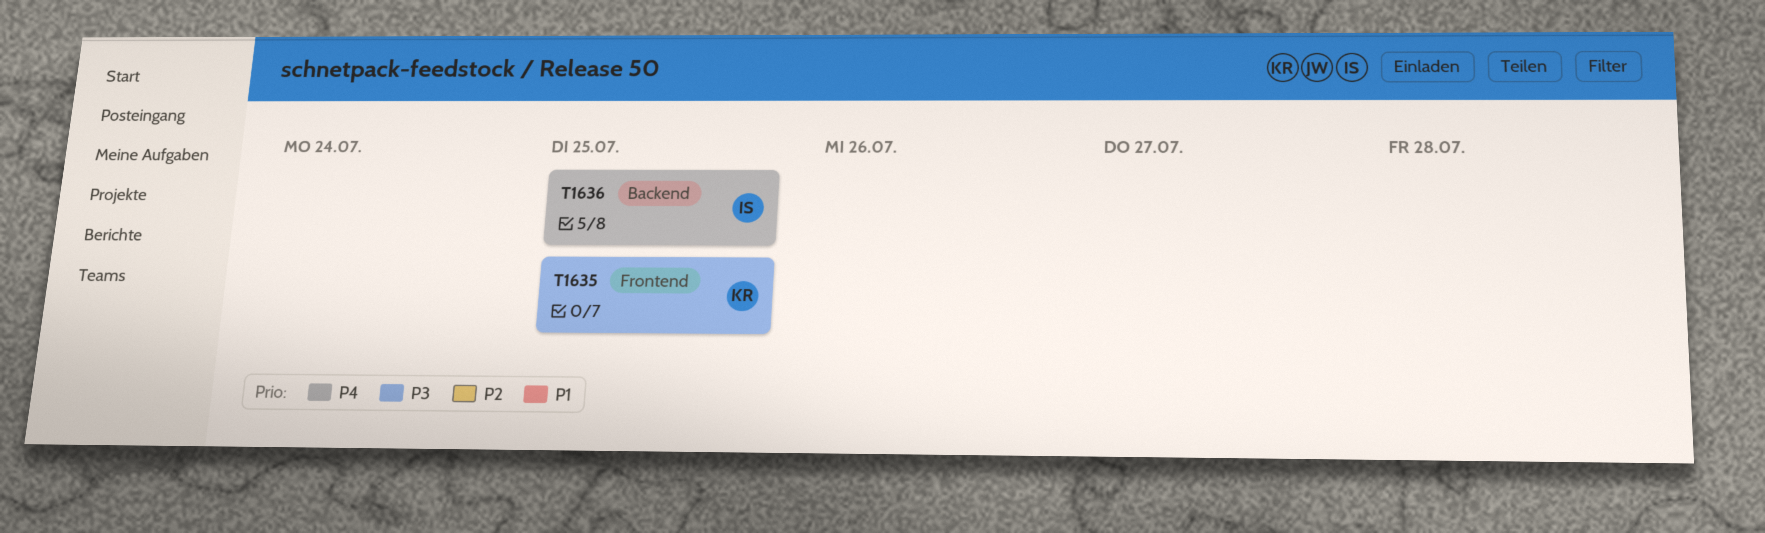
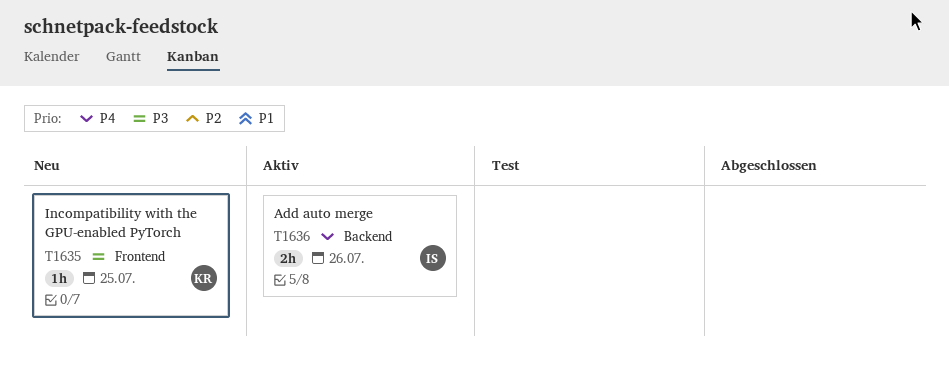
T1636, due: Jul 25 -> Jul 26

